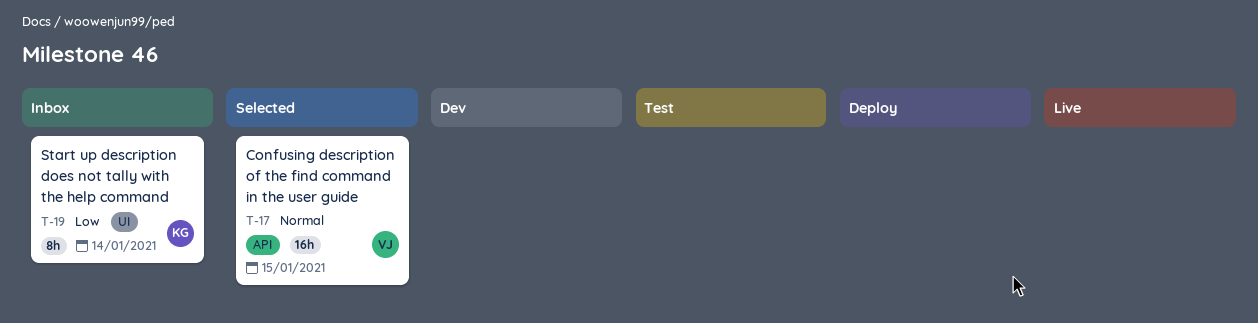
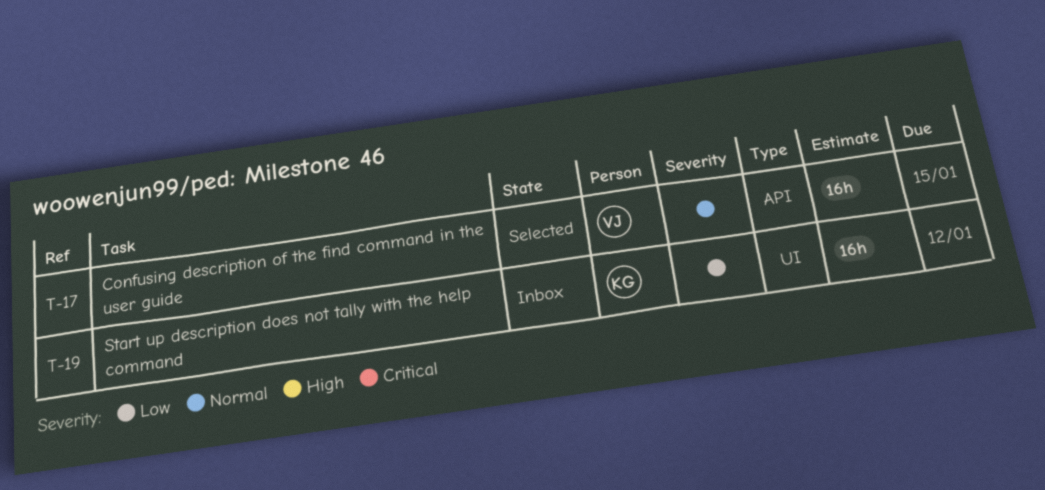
T-19, estimate: 8h -> 16h
T-19, due: Jan 14 -> Jan 12

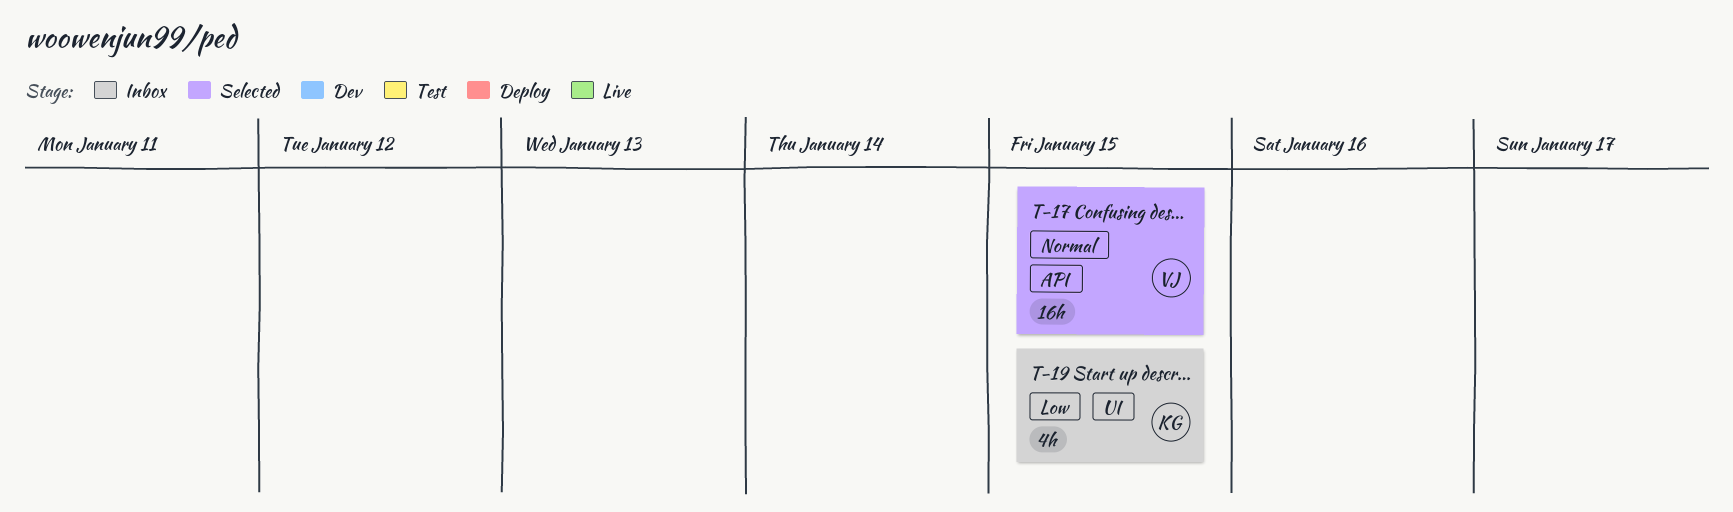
T-19, estimate: 16h -> 4h
T-19, due: Jan 12 -> Jan 15

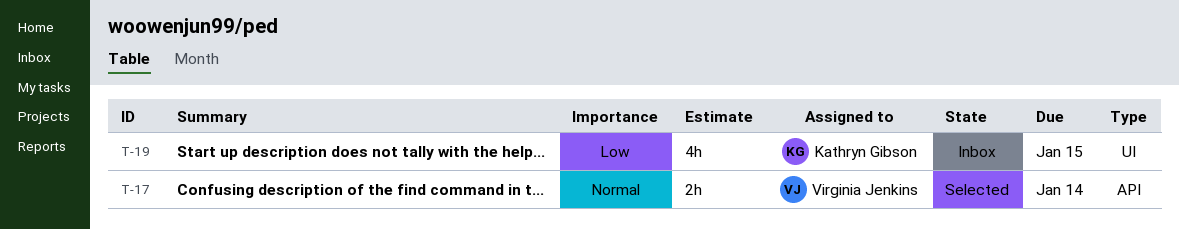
T-17, estimate: 16h -> 2h
T-17, due: Jan 15 -> Jan 14

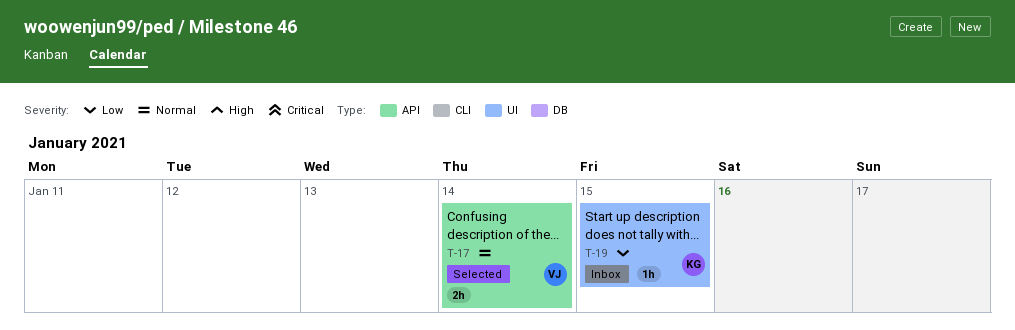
T-19, estimate: 4h -> 1h

